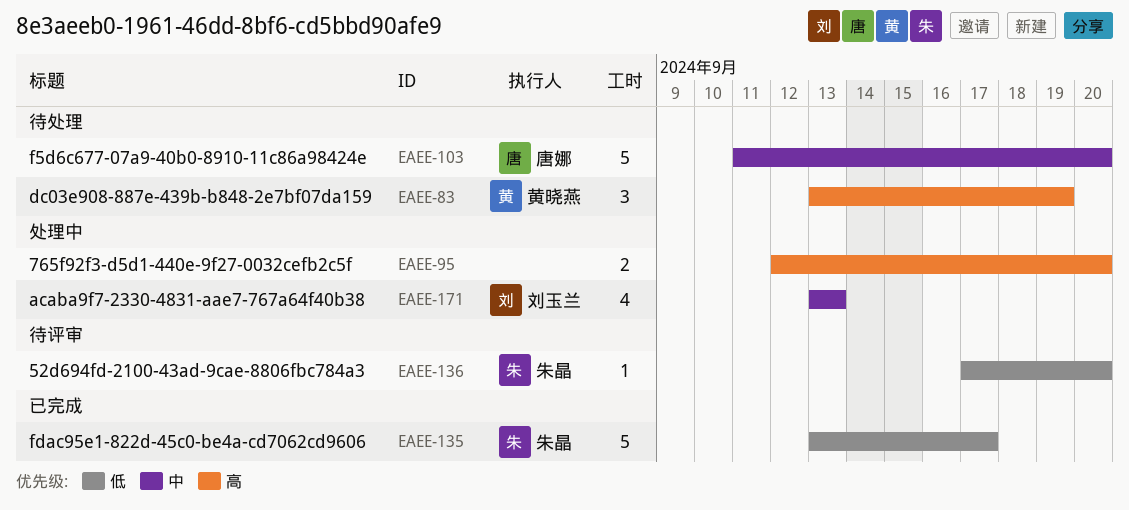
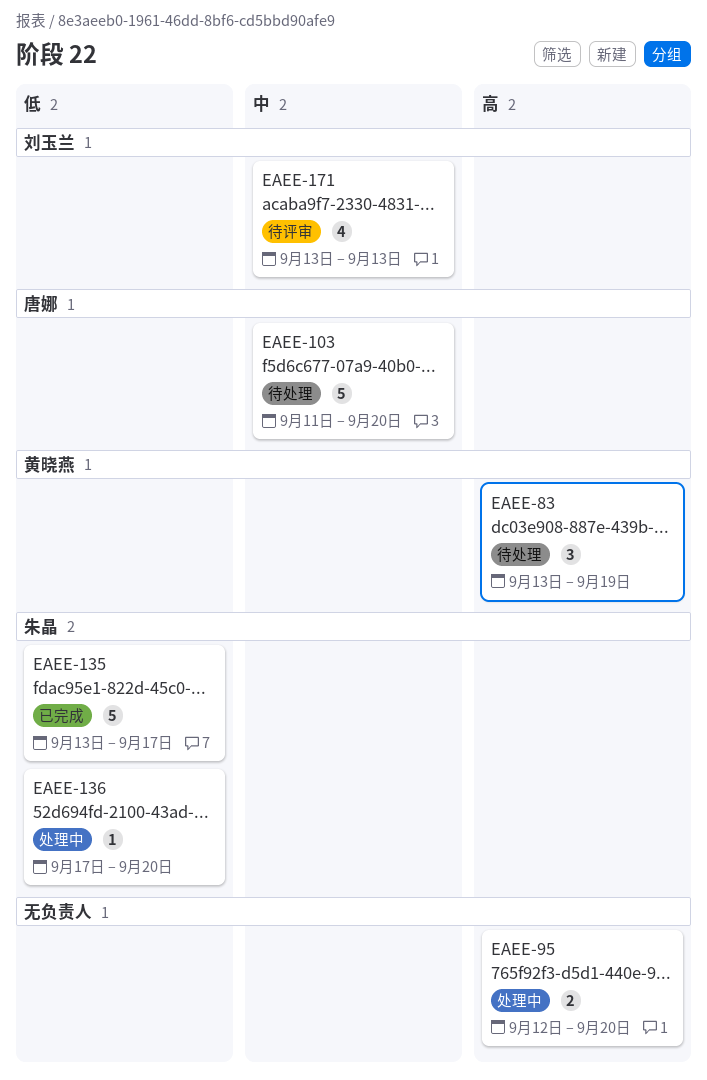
EAEE-136, status: 待评审 -> 处理中
EAEE-171, status: 处理中 -> 待评审

